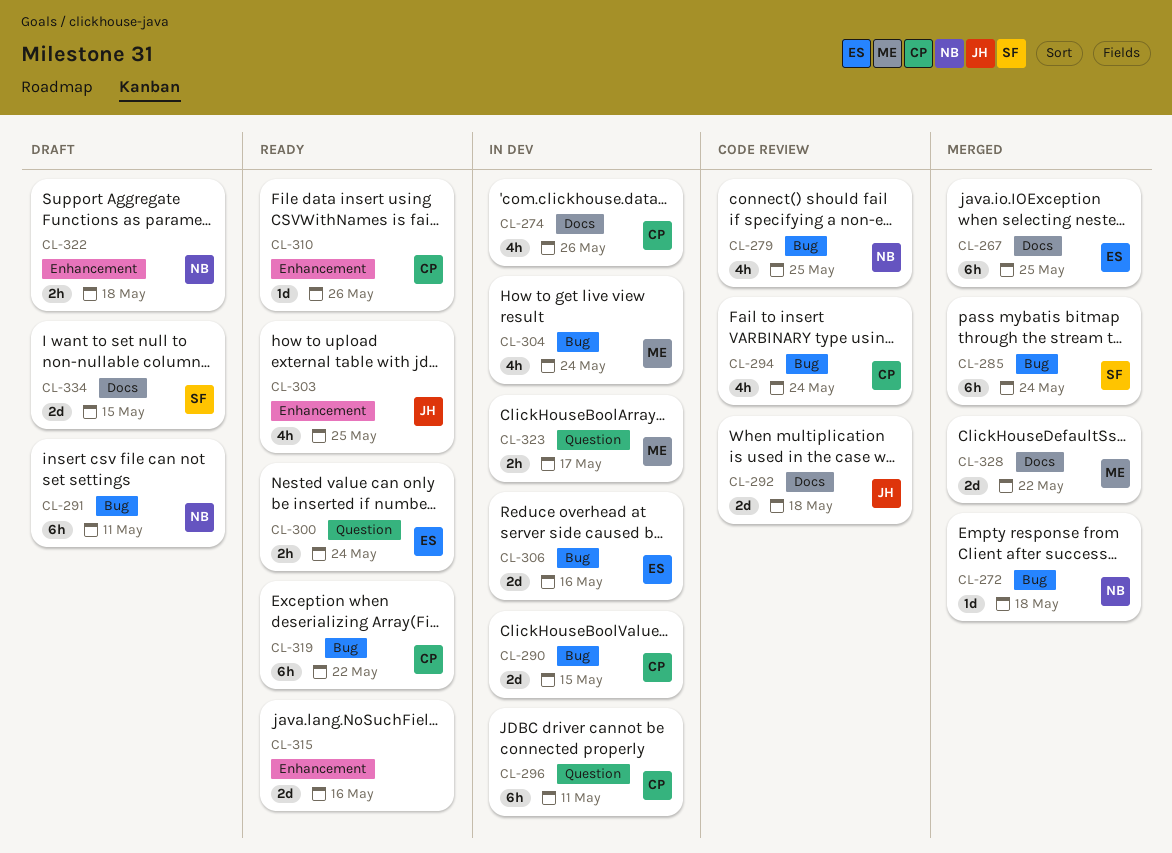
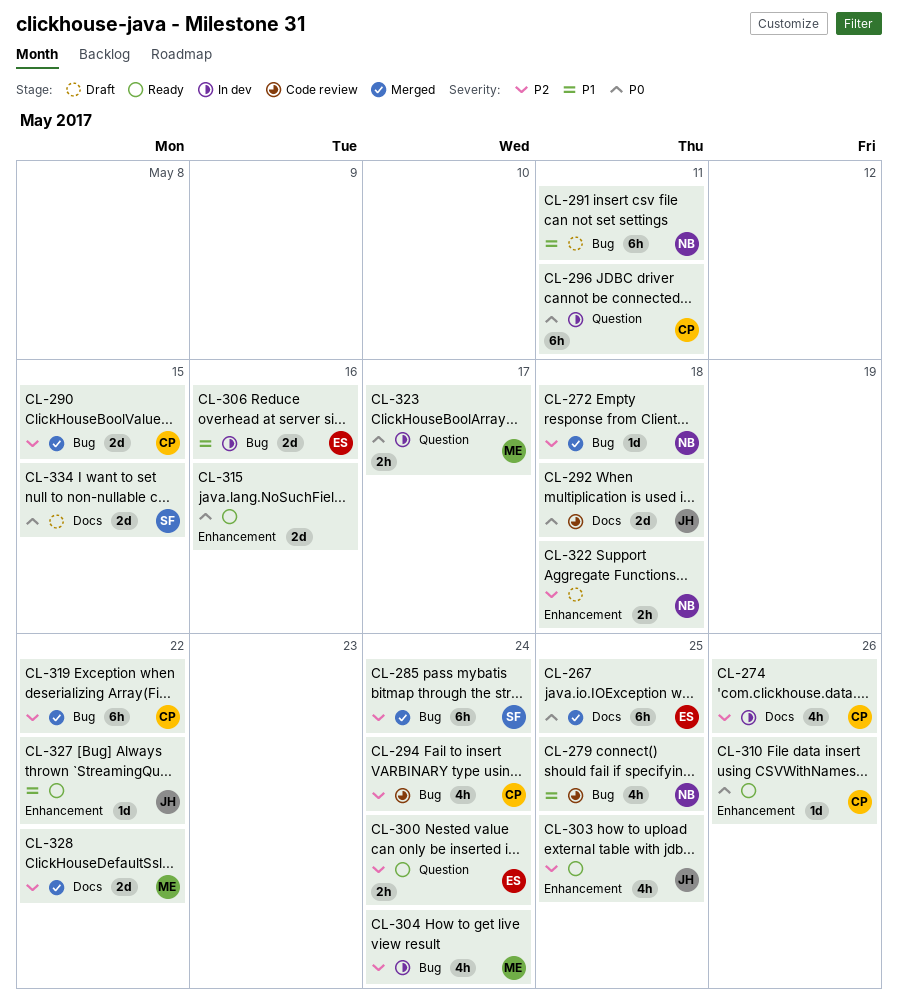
CL-290, status: In dev -> Merged
CL-319, status: Ready -> Merged
CL-327: none -> present

